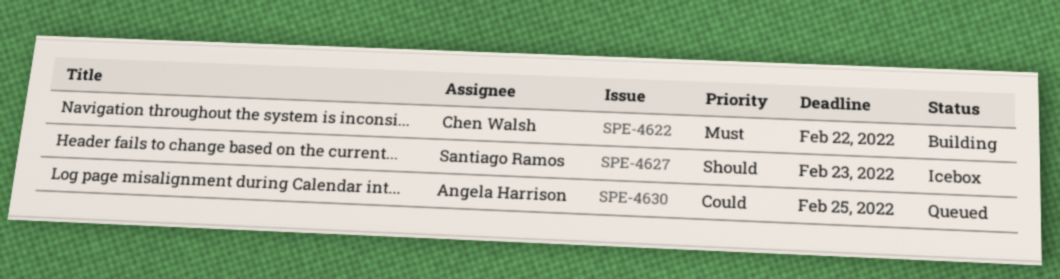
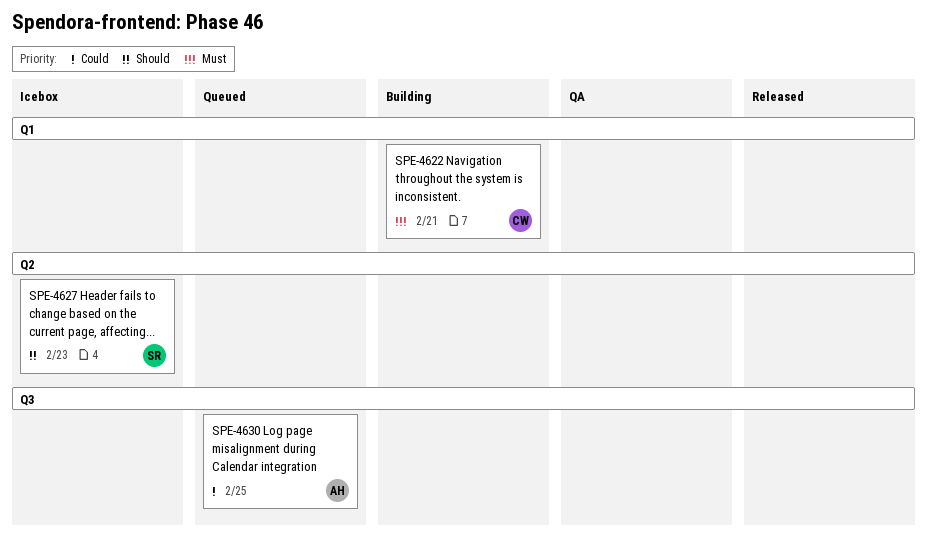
SPE-4622, due: Feb 22 -> Feb 21

